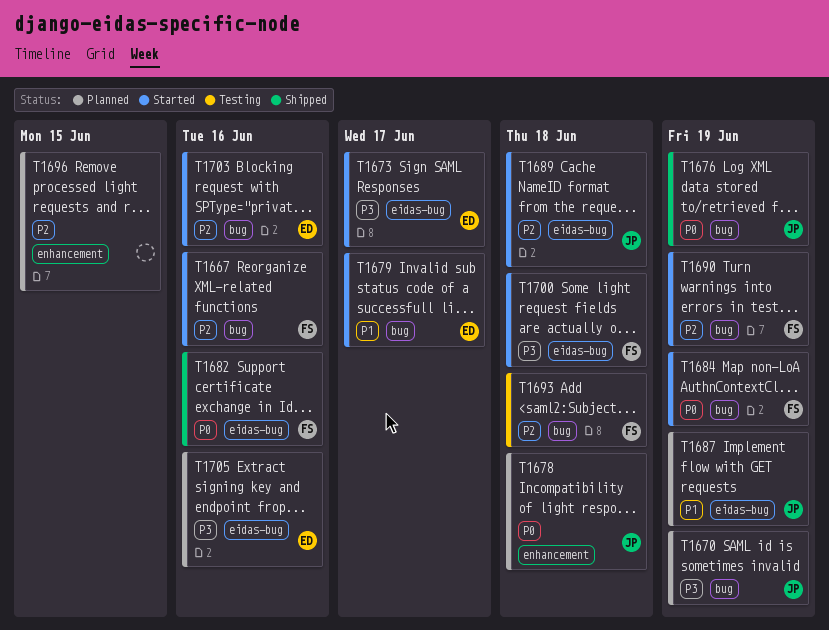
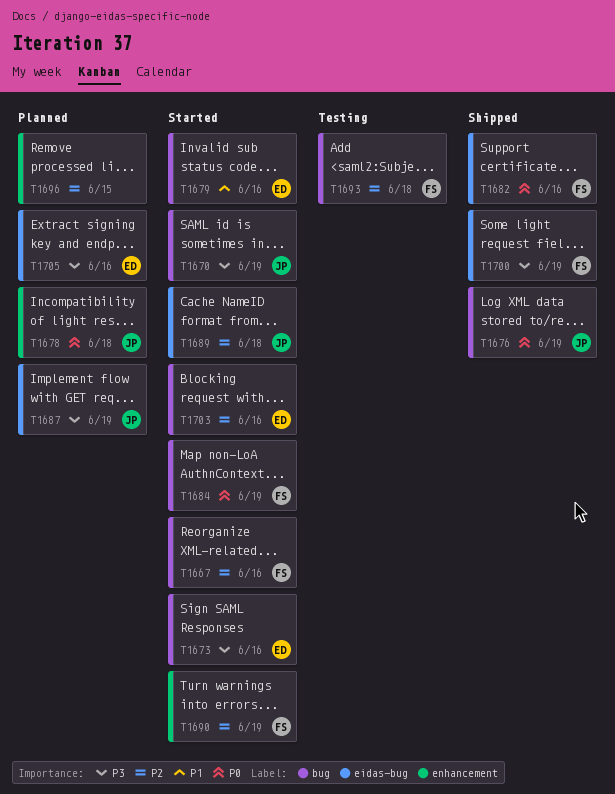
T1670, status: Planned -> Started
T1673, label: eidas-bug -> bug
T1673, due: Jun 17 -> Jun 16
T1679, due: Jun 17 -> Jun 16
T1687, priority: P1 -> P3
T1690, label: bug -> enhancement
T1700, status: Started -> Shipped
T1700, due: Jun 18 -> Jun 19

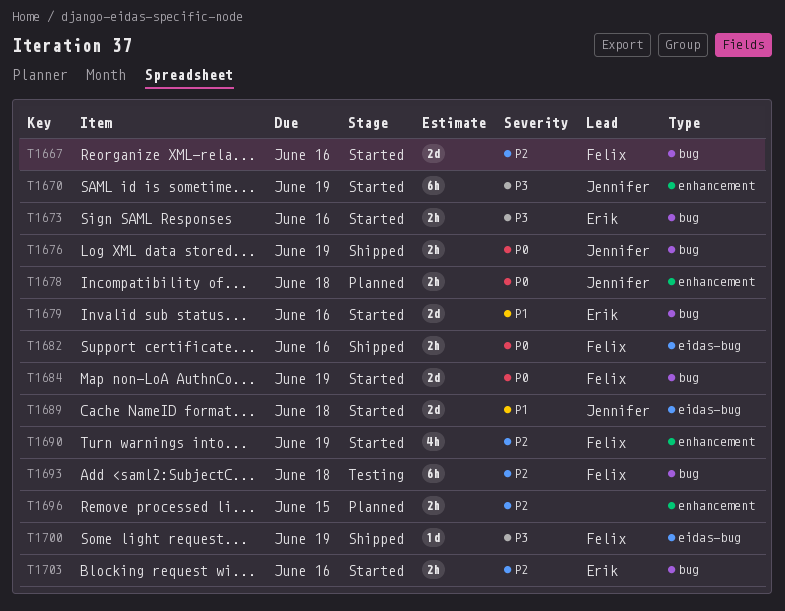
T1670, label: bug -> enhancement
T1687: present -> none
T1689, priority: P2 -> P1
T1705: present -> none

